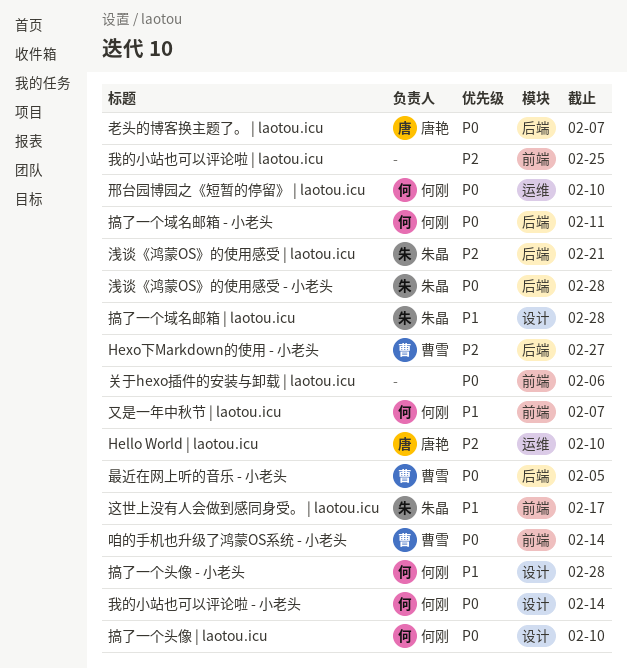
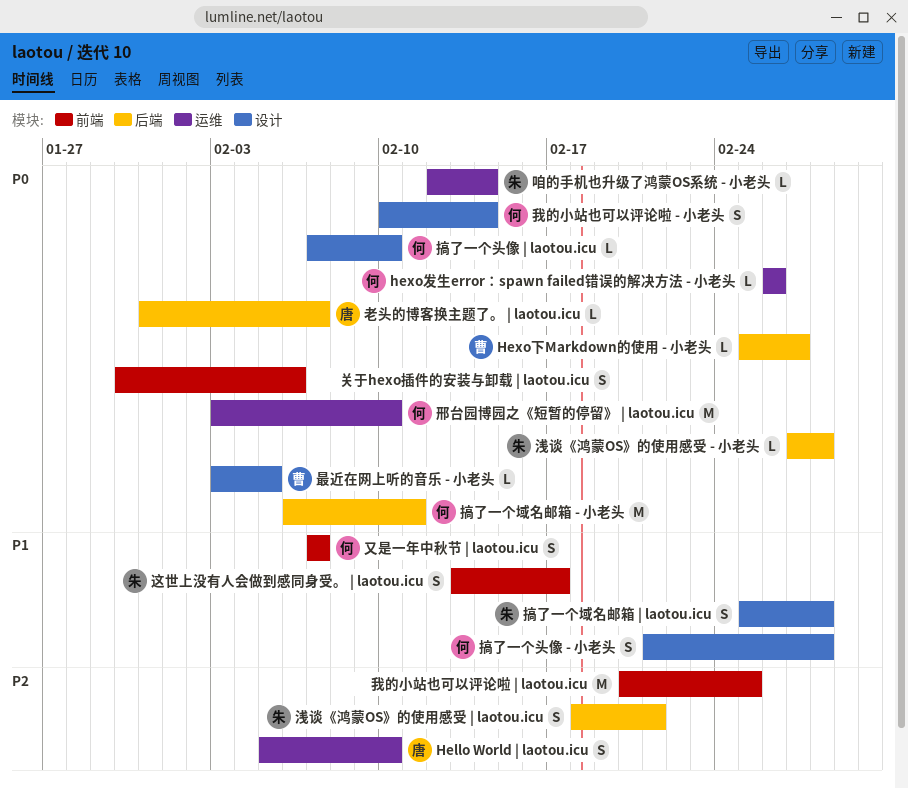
Hexo下Markdown的使用 - 小老头, priority: P2 -> P0
hexo发生error：spawn failed错误的解决方法 - 小老头: none -> present
咱的手机也升级了鸿蒙OS系统 - 小老头, owner: 曹雪 -> 朱晶
咱的手机也升级了鸿蒙OS系统 - 小老头, label: 前端 -> 运维
最近在网上听的音乐 - 小老头, label: 后端 -> 设计

